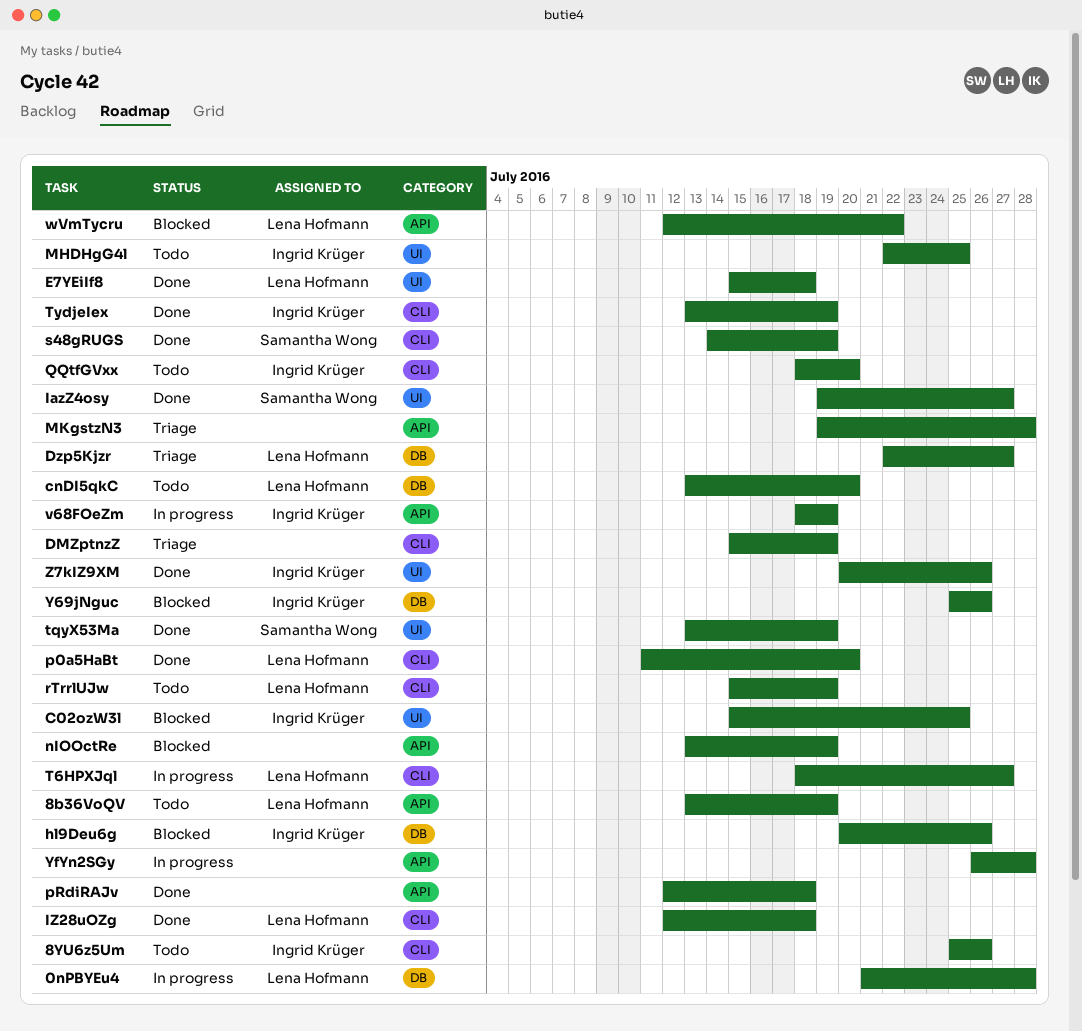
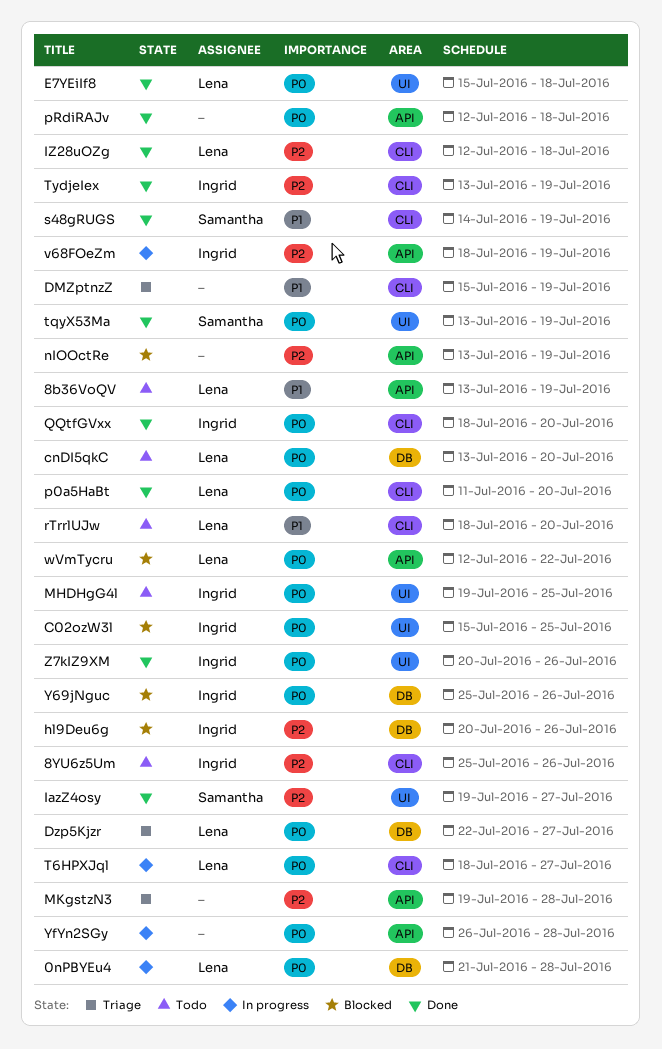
MHDHgG4l, start: Jul 22 -> Jul 19
QQtfGVxx, status: Todo -> Done
rTrrlUJw, start: Jul 15 -> Jul 18
rTrrlUJw, due: Jul 19 -> Jul 20

